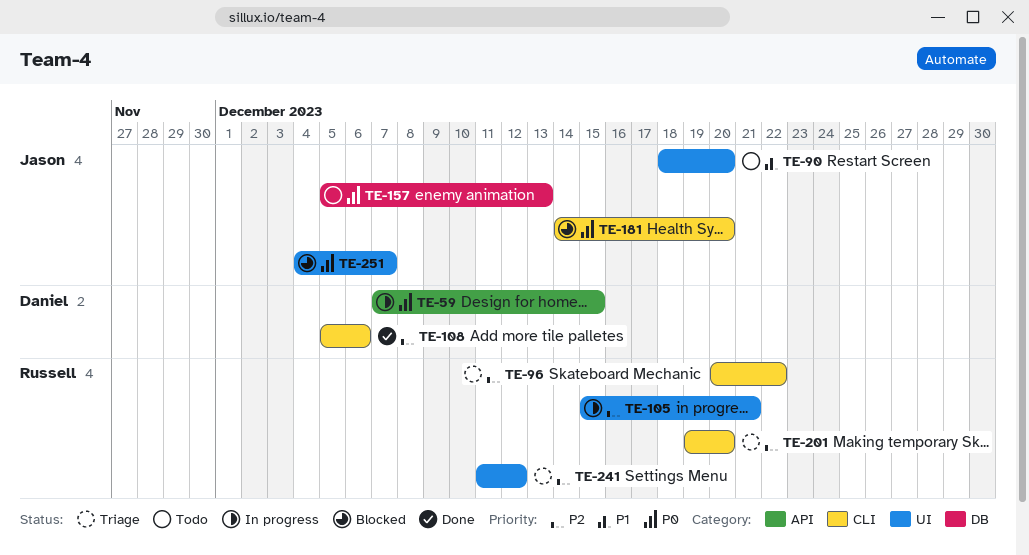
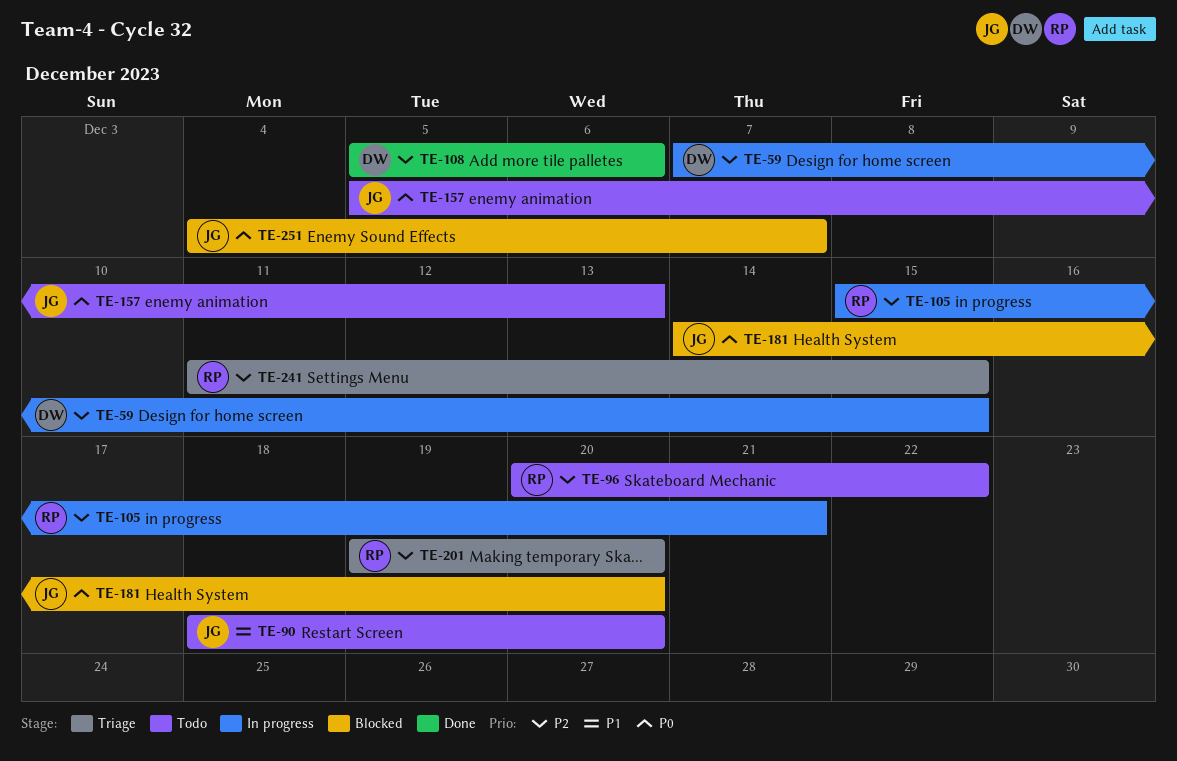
TE-59, priority: P0 -> P2
TE-96, status: Triage -> Todo
TE-241, due: Dec 12 -> Dec 15

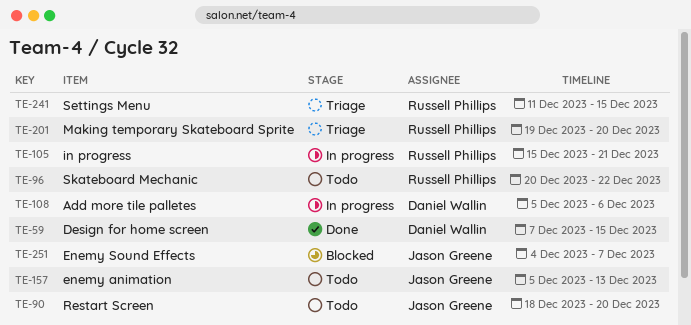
TE-59, status: In progress -> Done
TE-108, status: Done -> In progress
TE-181: present -> none

